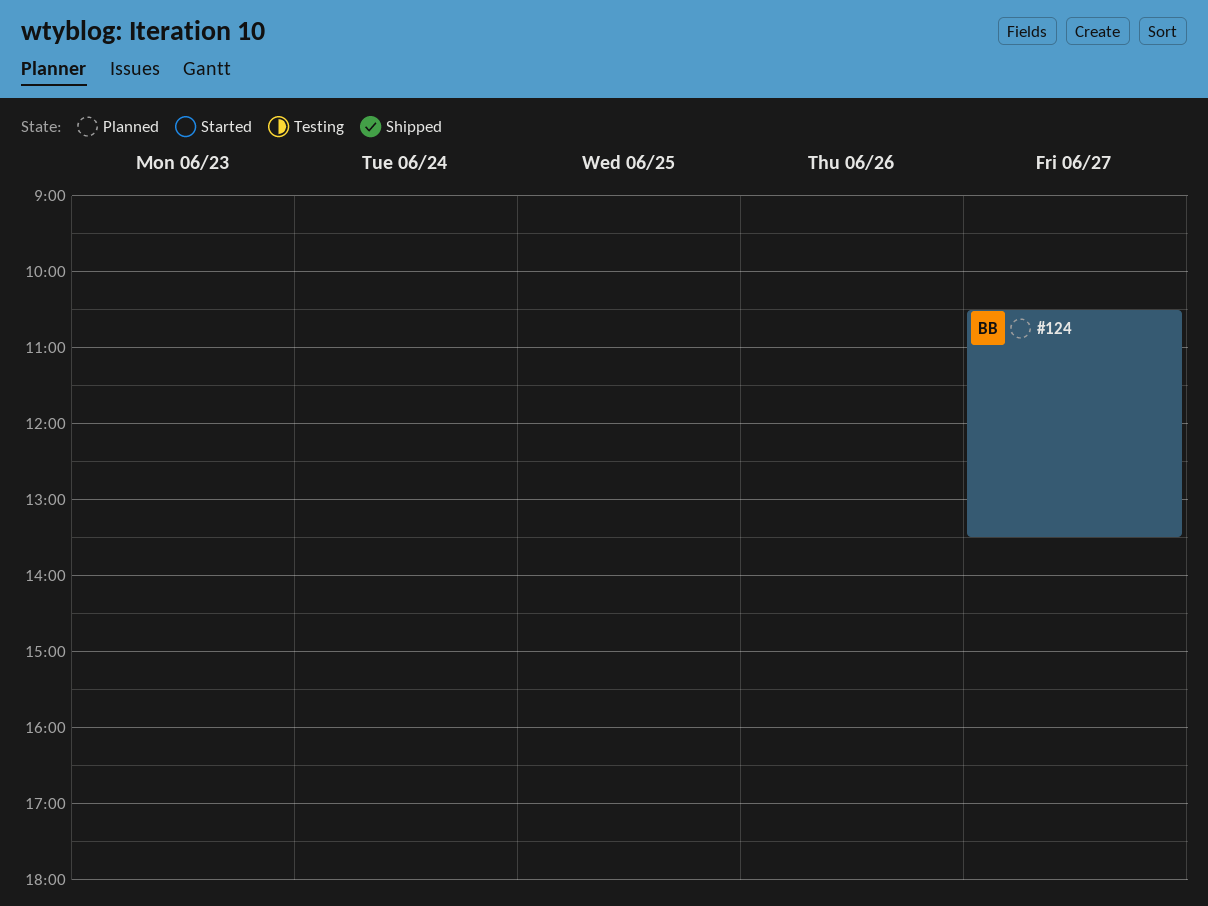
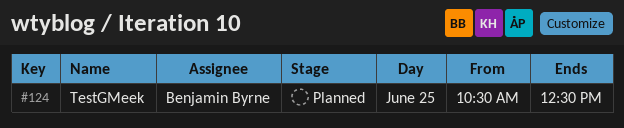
#124, day: Jun 27 -> Jun 25
#124, ends: 13:30 -> 12:30

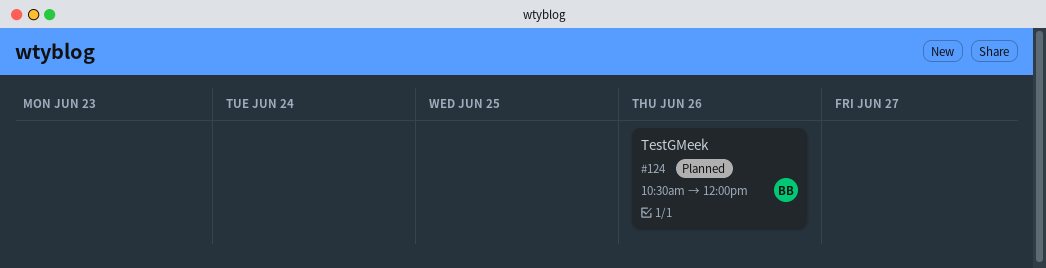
#124, day: Jun 25 -> Jun 26
#124, ends: 12:30 -> 12:00

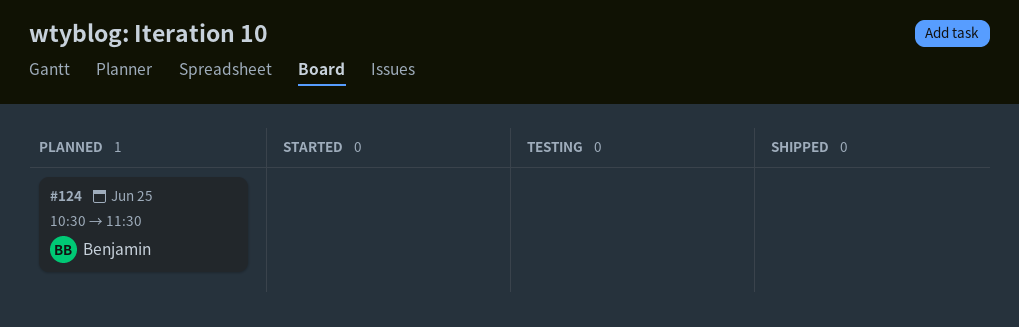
#124, day: Jun 26 -> Jun 25
#124, ends: 12:00 -> 11:30

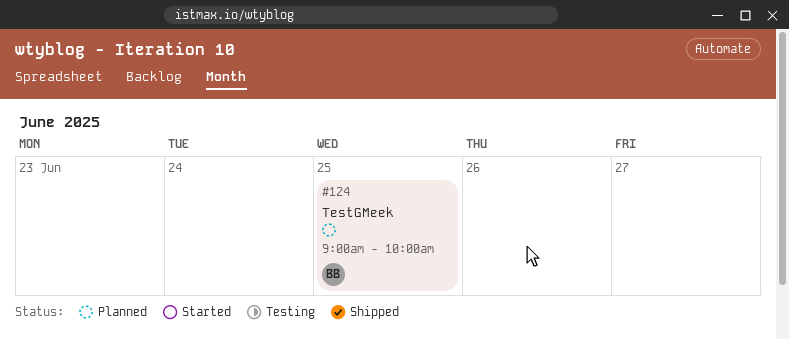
#124, begins: 10:30 -> 09:00
#124, ends: 11:30 -> 10:00

